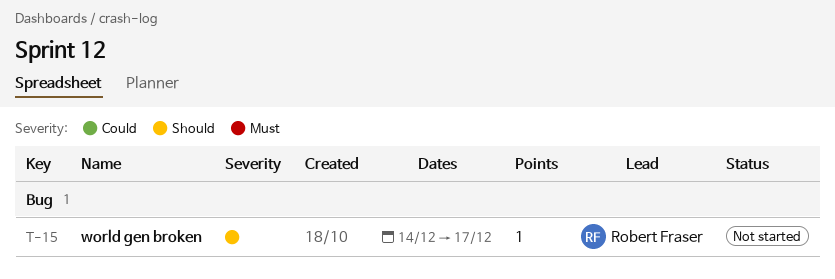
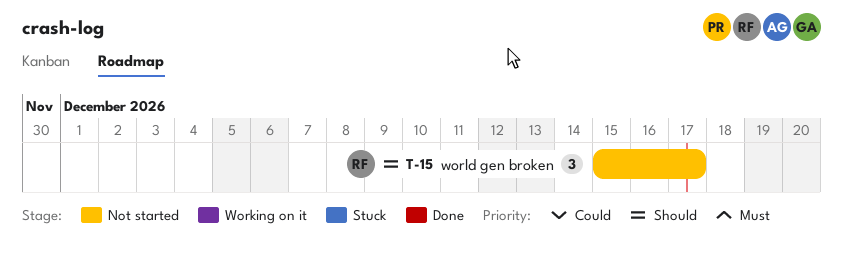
T-15, estimate: 1 -> 3
T-15, start: Dec 14 -> Dec 15

